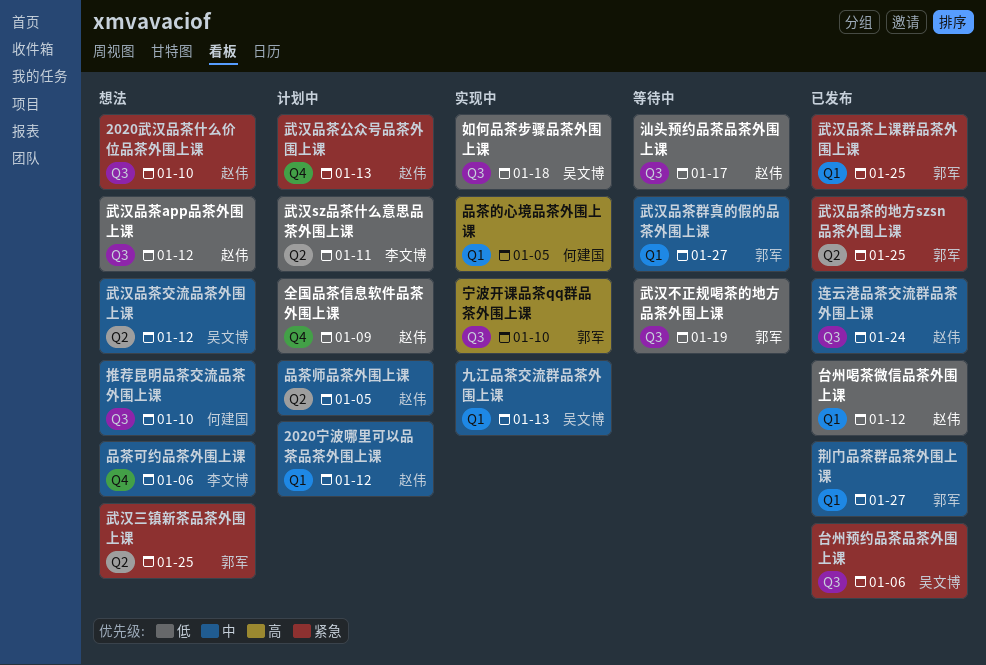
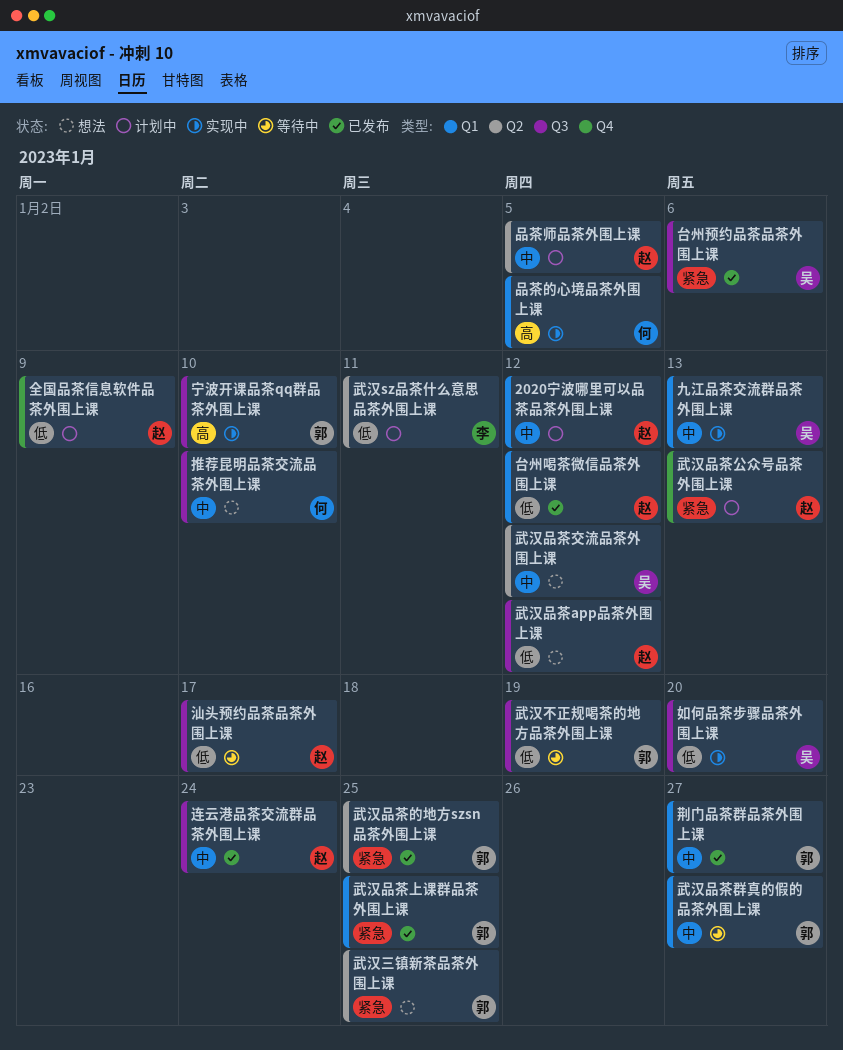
2020武汉品茶什么价位品茶外围上课: present -> none
品茶可约品茶外围上课: present -> none
如何品茶步骤品茶外围上课, due: Jan 18 -> Jan 20

